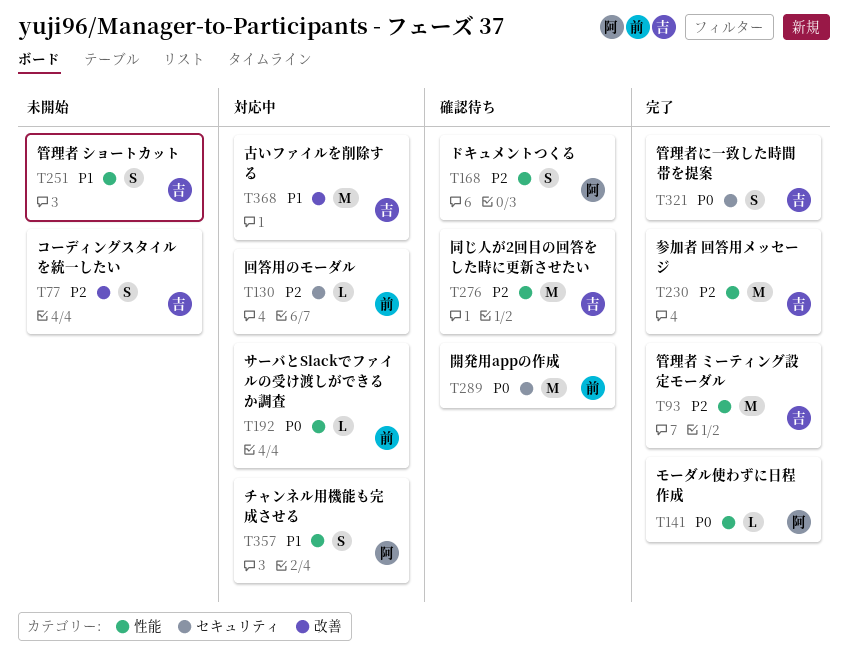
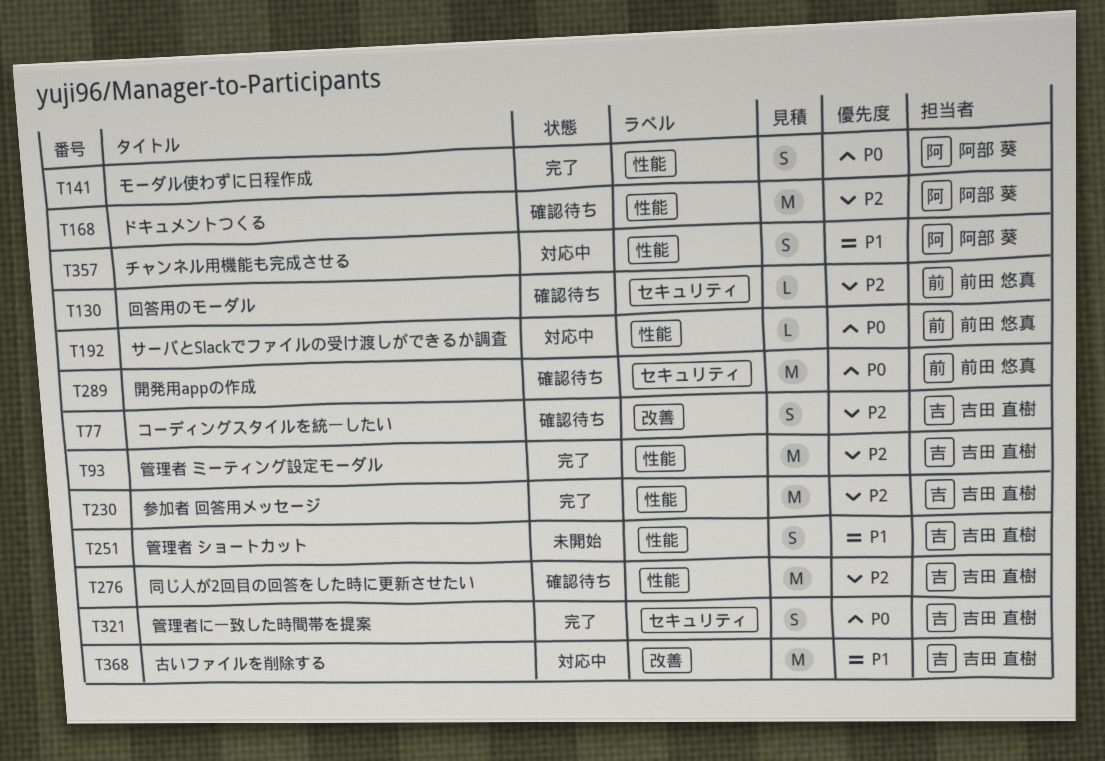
T77, status: 未開始 -> 確認待ち
T130, status: 対応中 -> 確認待ち
T141, estimate: L -> S
T168, estimate: S -> M

